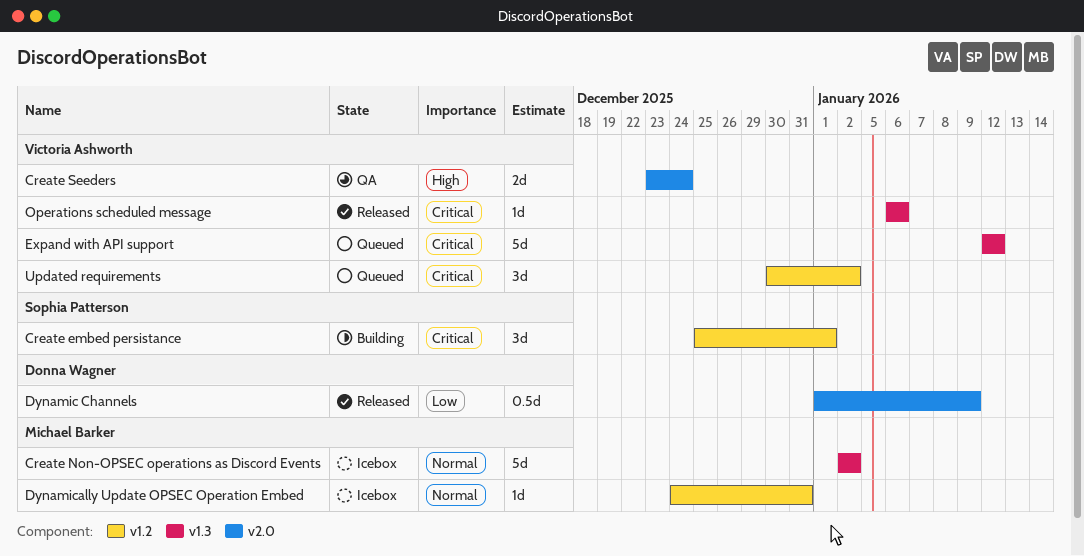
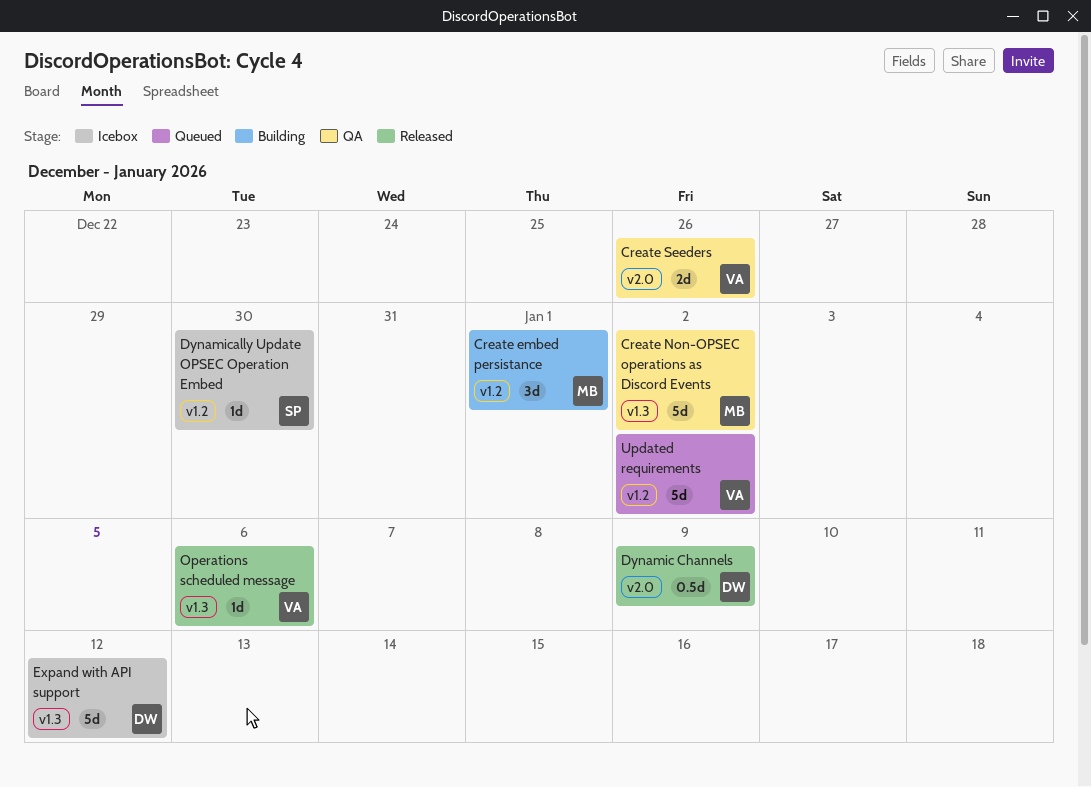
Create embed persistance, owner: Sophia Patterson -> Michael Barker
Create Non-OPSEC operations as Discord Events, status: Icebox -> QA
Create Seeders, due: Dec 24 -> Dec 26
Dynamically Update OPSEC Operation Embed, owner: Michael Barker -> Sophia Patterson
Dynamically Update OPSEC Operation Embed, due: Dec 31 -> Dec 30
Expand with API support, status: Queued -> Icebox
Expand with API support, owner: Victoria Ashworth -> Donna Wagner
Updated requirements, estimate: 3d -> 5d

